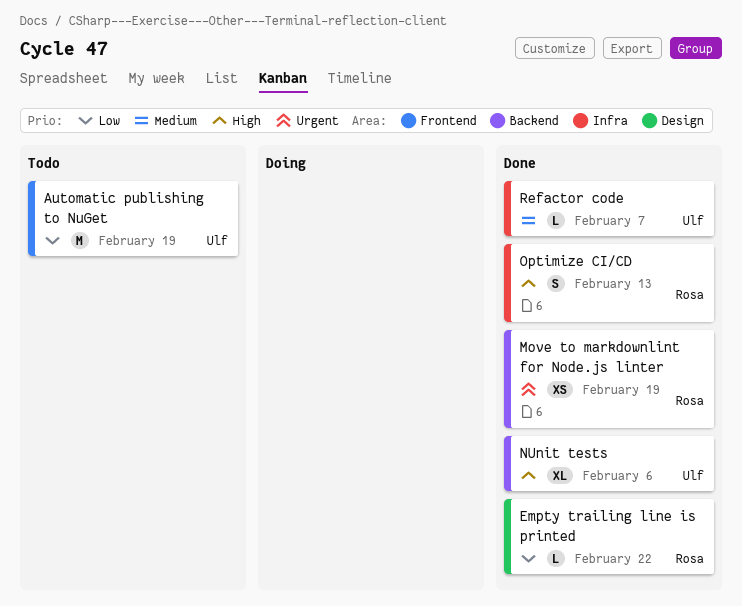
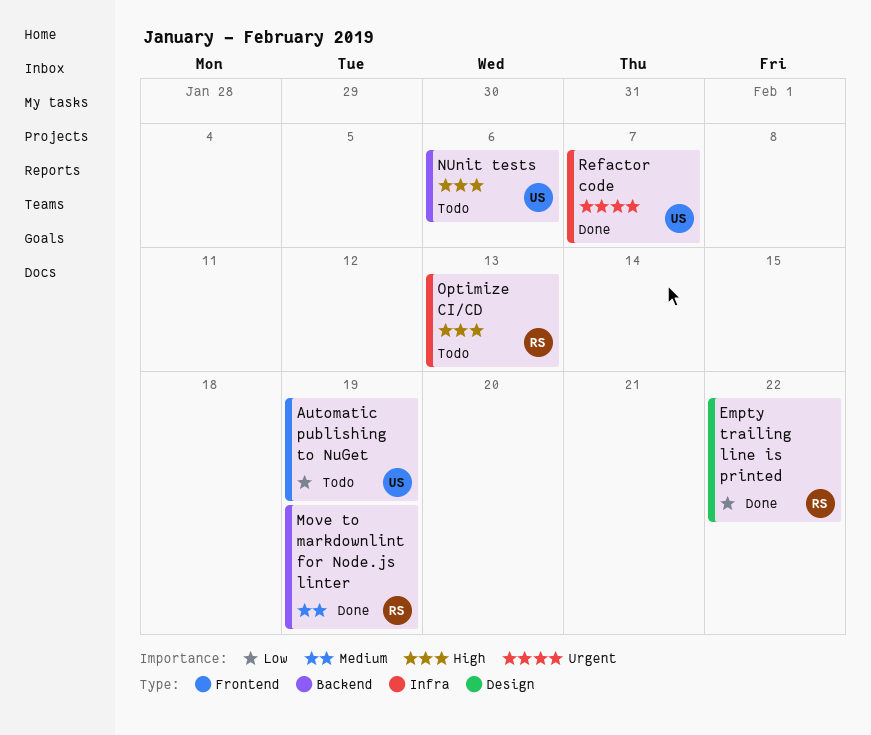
Move to markdownlint for Node.js linter, priority: Urgent -> Medium
NUnit tests, status: Done -> Todo
Optimize CI/CD, status: Done -> Todo
Refactor code, priority: Medium -> Urgent

